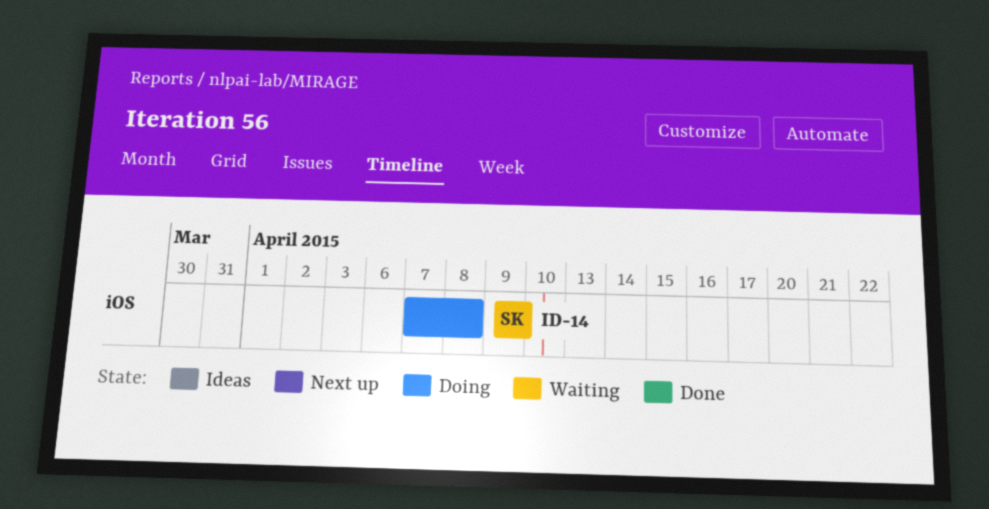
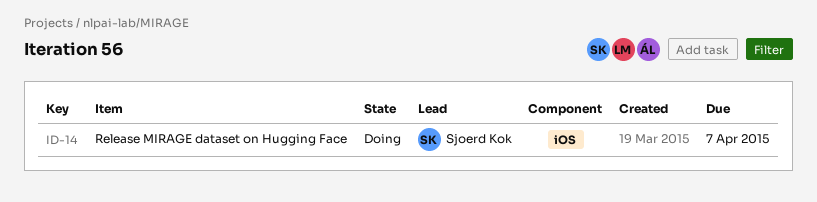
ID-14, due: Apr 8 -> Apr 7

